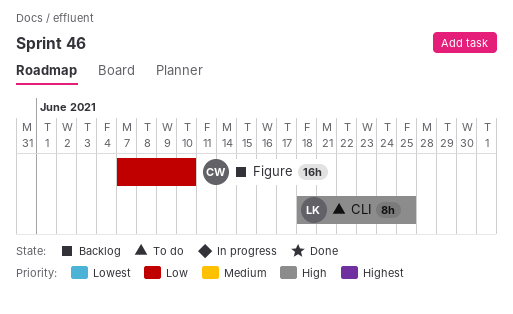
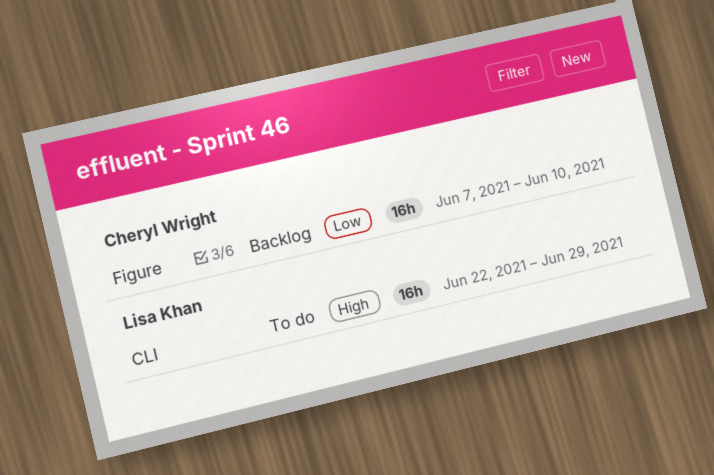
CLI, estimate: 8h -> 16h
CLI, start: Jun 18 -> Jun 22
CLI, due: Jun 25 -> Jun 29

